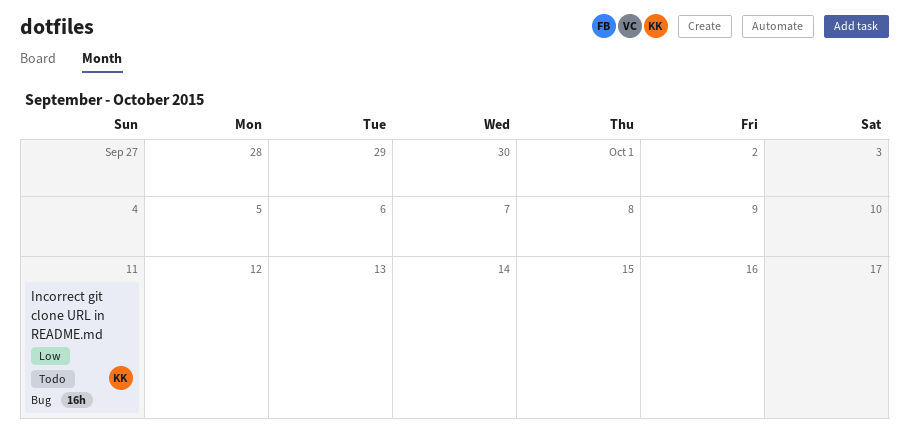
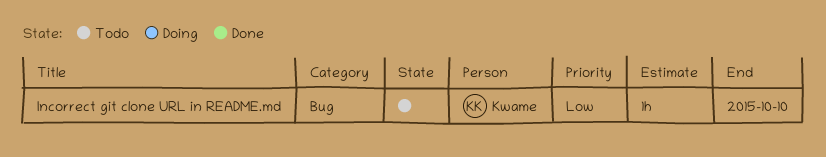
Incorrect git clone URL in README.md, estimate: 16h -> 1h
Incorrect git clone URL in README.md, due: Oct 11 -> Oct 10

